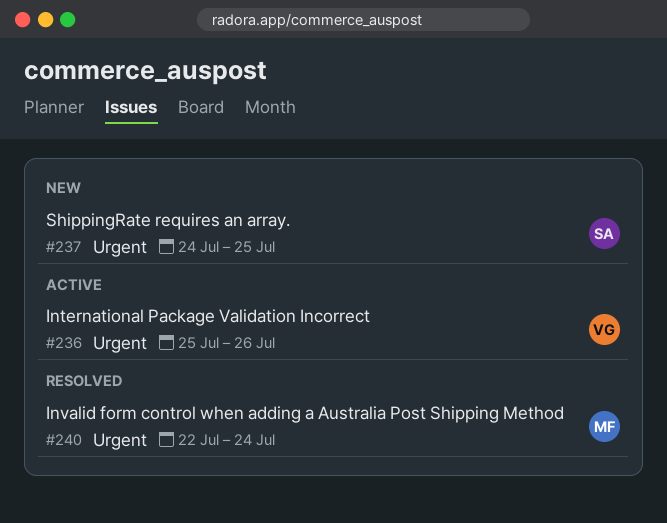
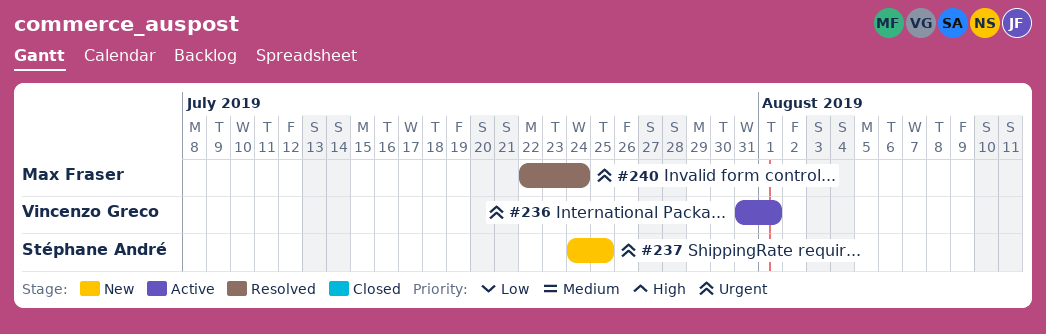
#236, start: Jul 25 -> Jul 31
#236, due: Jul 26 -> Aug 1

